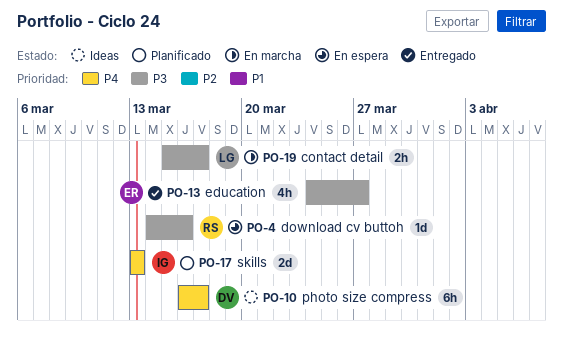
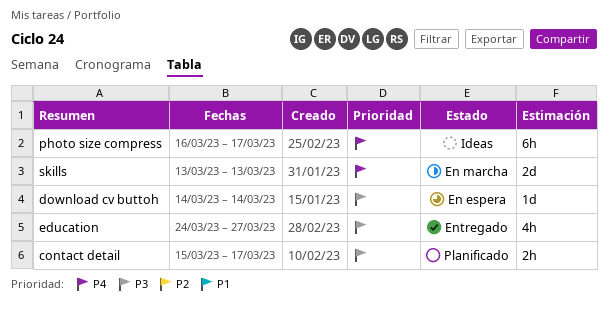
contact detail, status: En marcha -> Planificado
download cv buttoh, due: Mar 16 -> Mar 14
skills, status: Planificado -> En marcha

